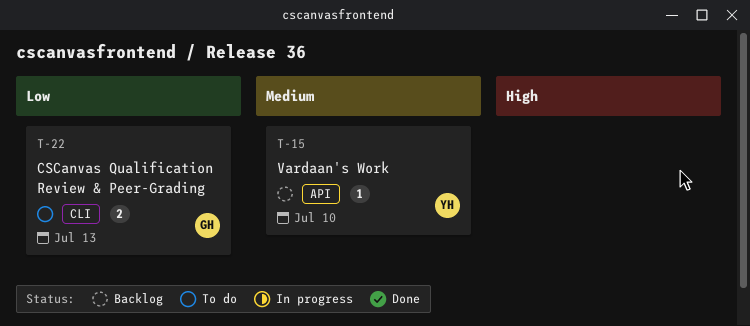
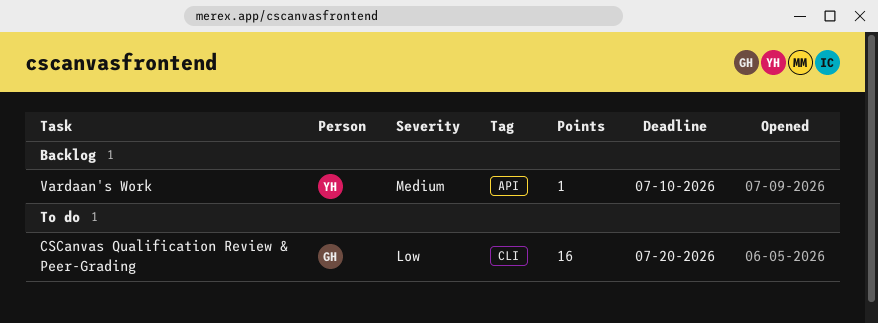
CSCanvas Qualification Review & Peer-Grading, estimate: 2 -> 16
CSCanvas Qualification Review & Peer-Grading, due: Jul 13 -> Jul 20

